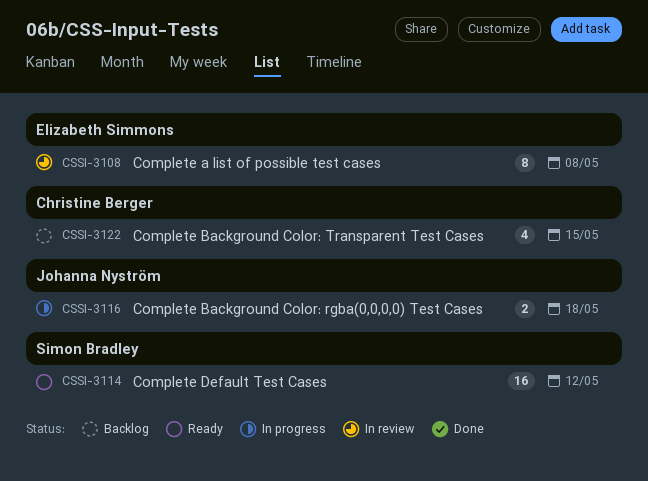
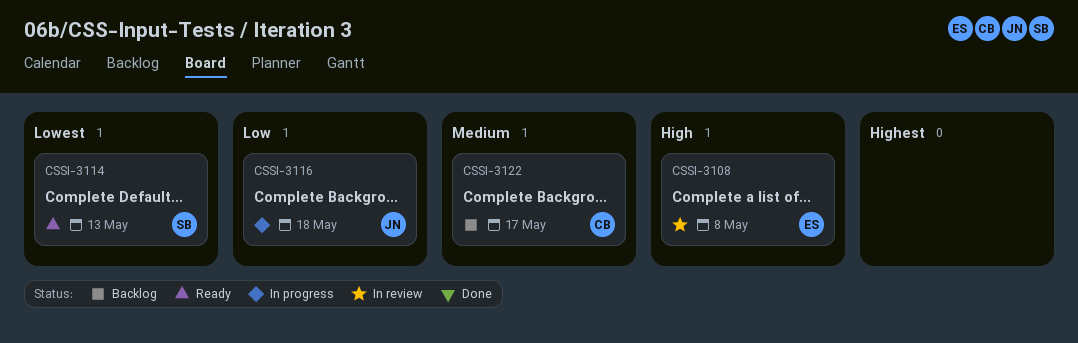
CSSI-3114, due: May 12 -> May 13
CSSI-3122, due: May 15 -> May 17

